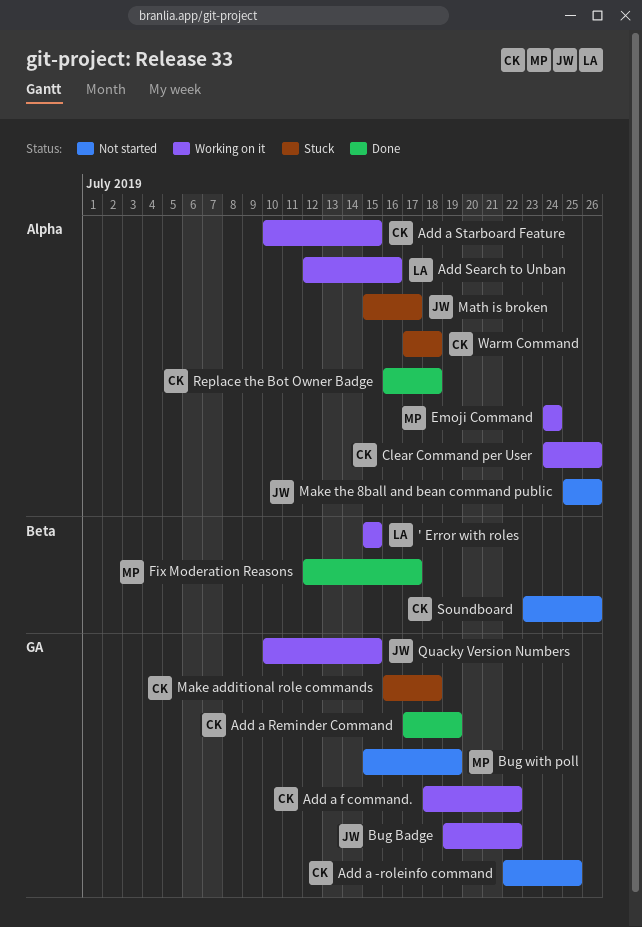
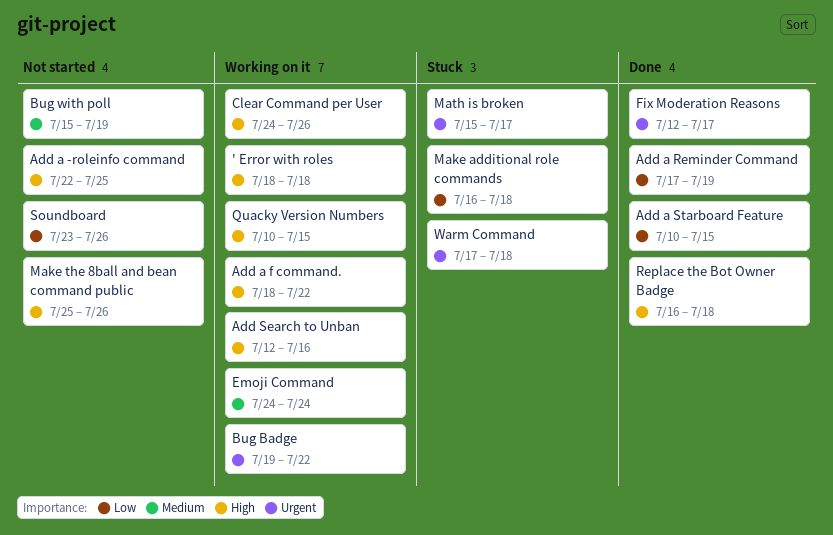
' Error with roles, start: Jul 15 -> Jul 18
' Error with roles, due: Jul 15 -> Jul 18
Add a Starboard Feature, status: Working on it -> Done

